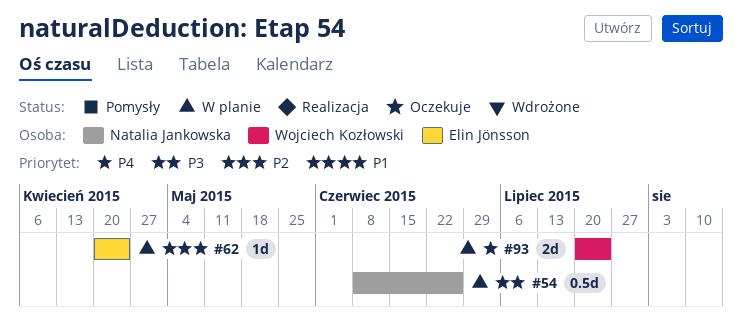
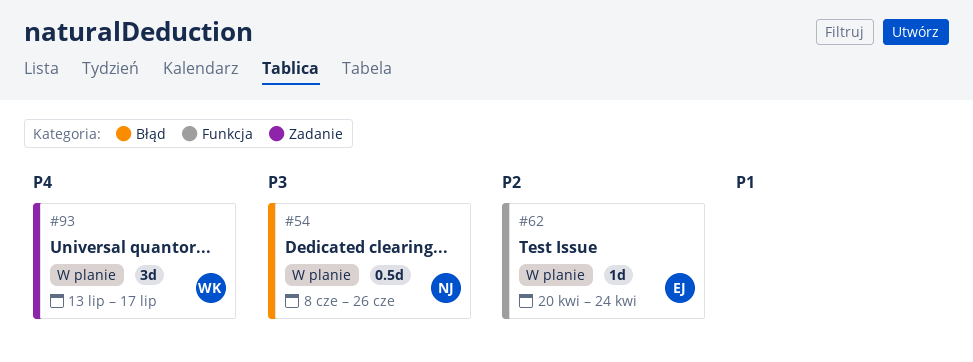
#93, estimate: 2d -> 3d
#93, start: Jul 20 -> Jul 13
#93, due: Jul 24 -> Jul 17

